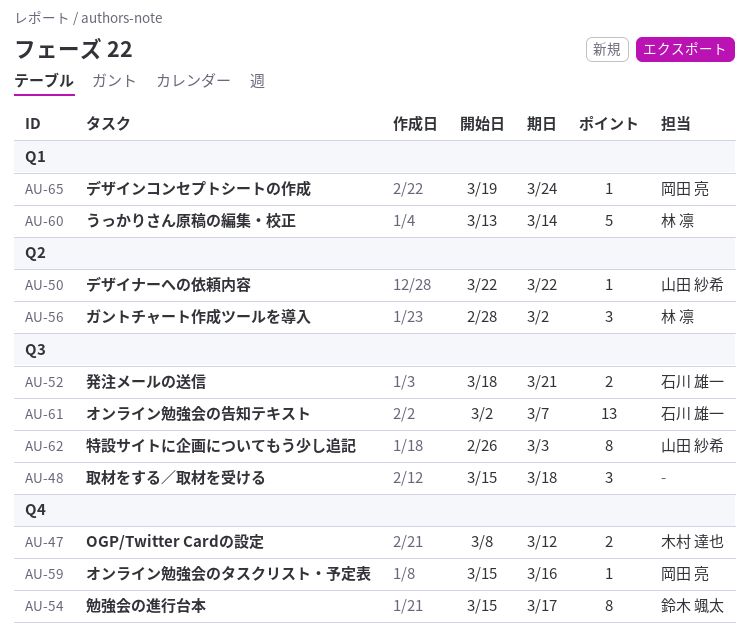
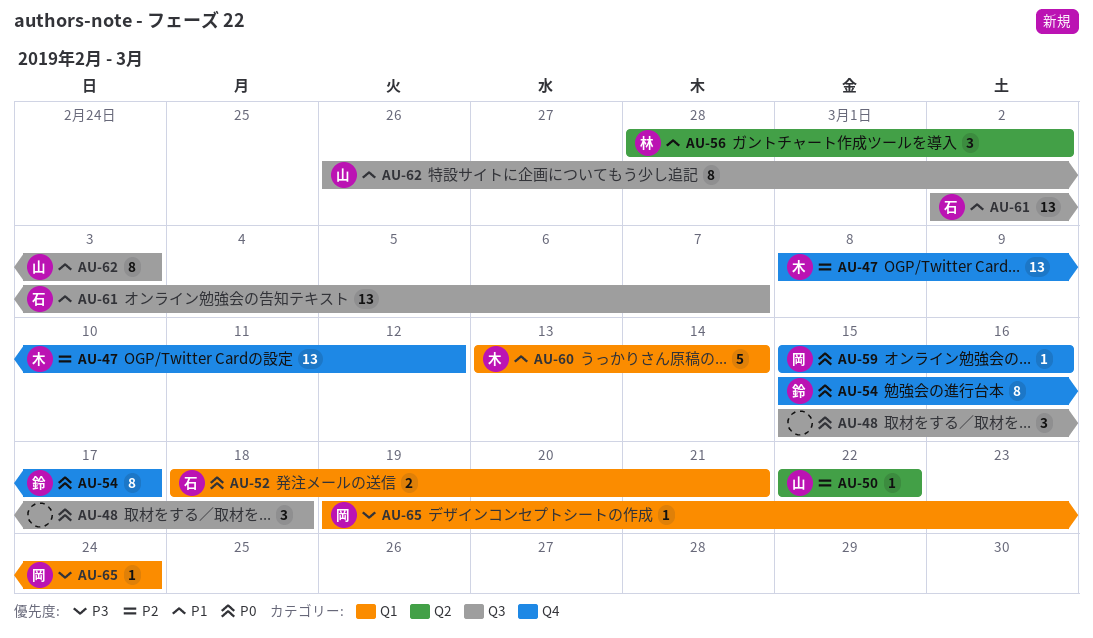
AU-47, estimate: 2 -> 13
AU-52, label: Q3 -> Q1
AU-60, owner: 林 凛 -> 木村 達也

